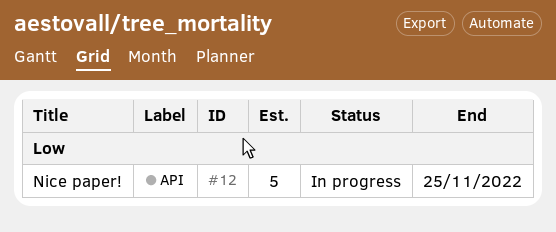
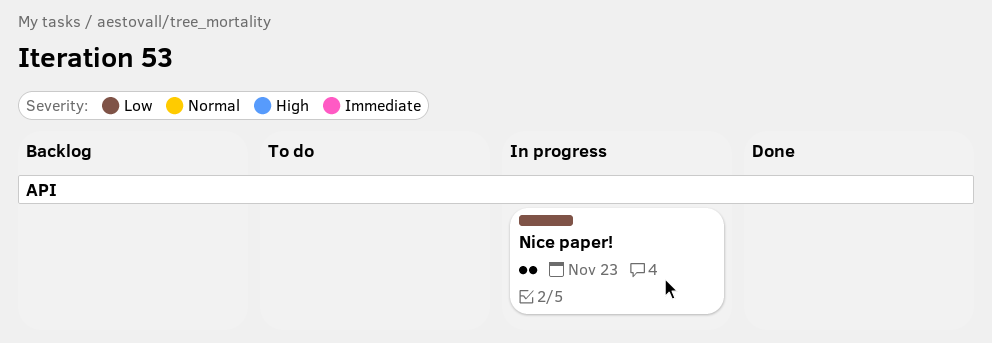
Nice paper!, estimate: 5 -> 2
Nice paper!, due: Nov 25 -> Nov 23

